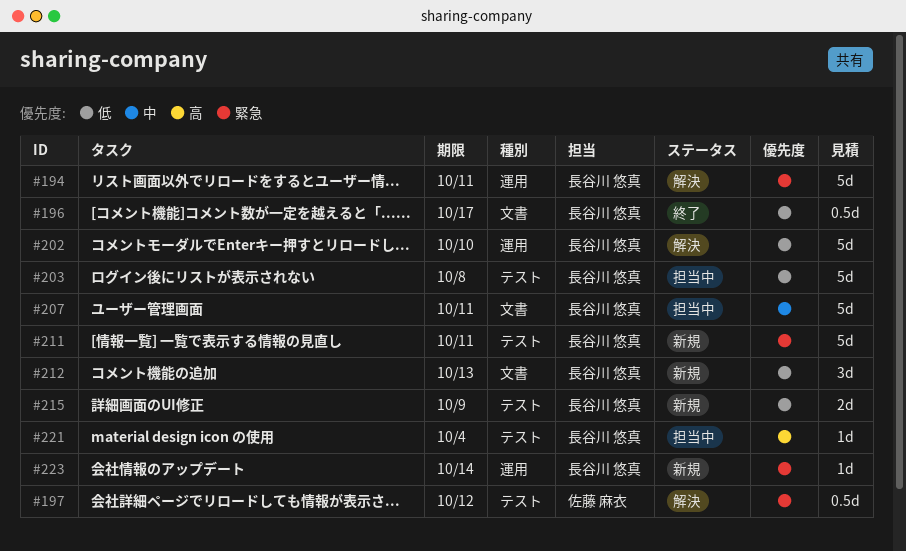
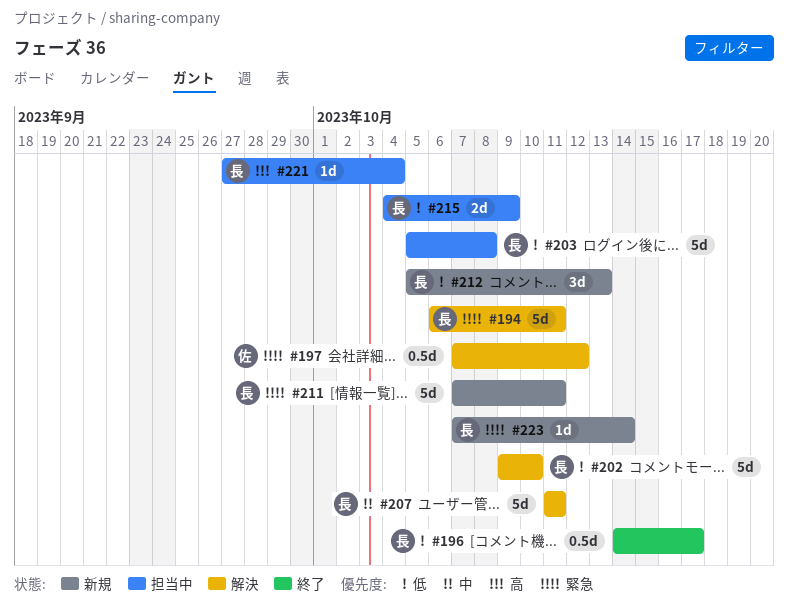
#207, status: 担当中 -> 解決
#215, status: 新規 -> 担当中

